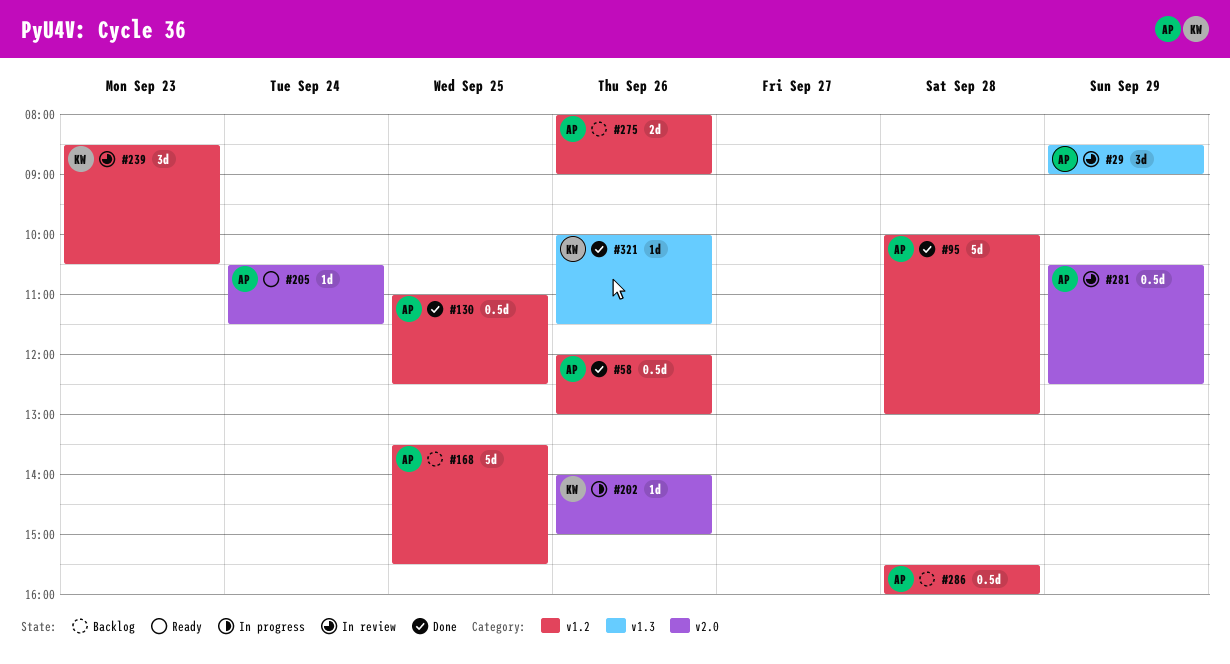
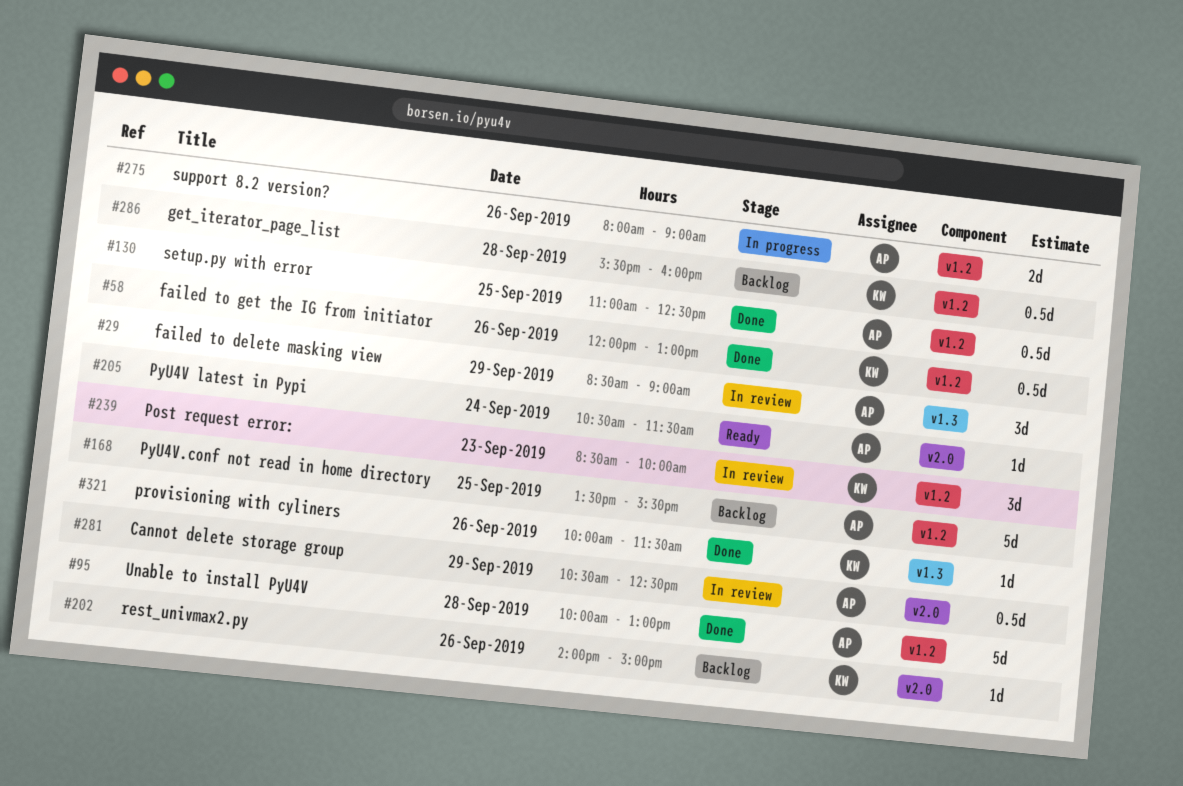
#58, owner: AP -> KW
#202, status: In progress -> Backlog
#239, ends: 10:30 -> 10:00
#275, status: Backlog -> In progress
#286, owner: AP -> KW

